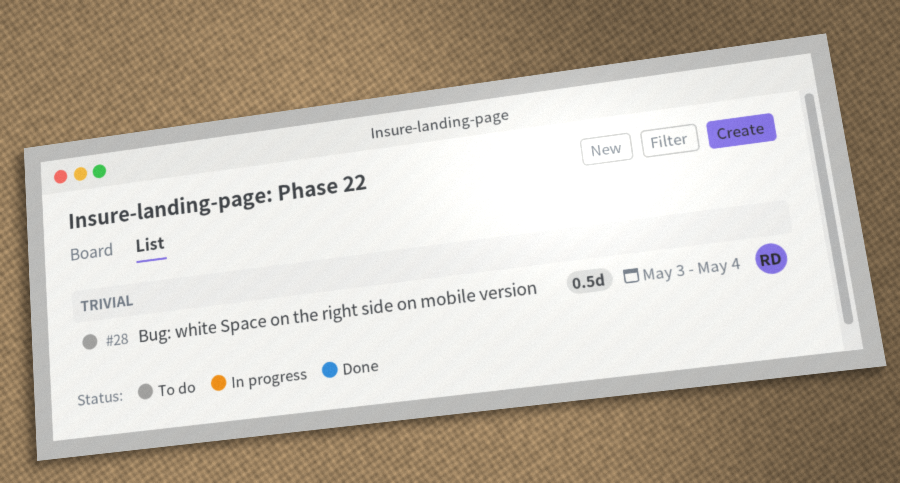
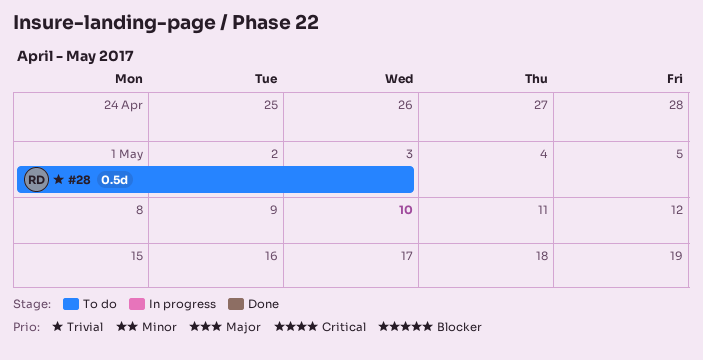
#28, start: May 3 -> May 1
#28, due: May 4 -> May 3

